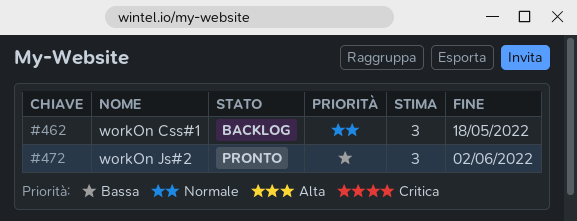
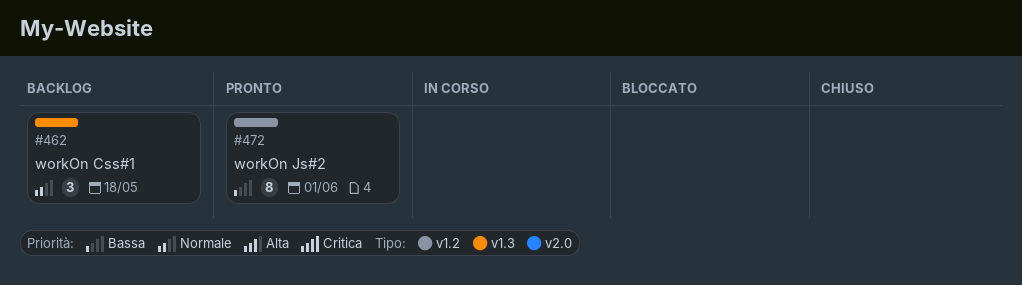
#472, estimate: 3 -> 8
#472, due: Jun 2 -> Jun 1

